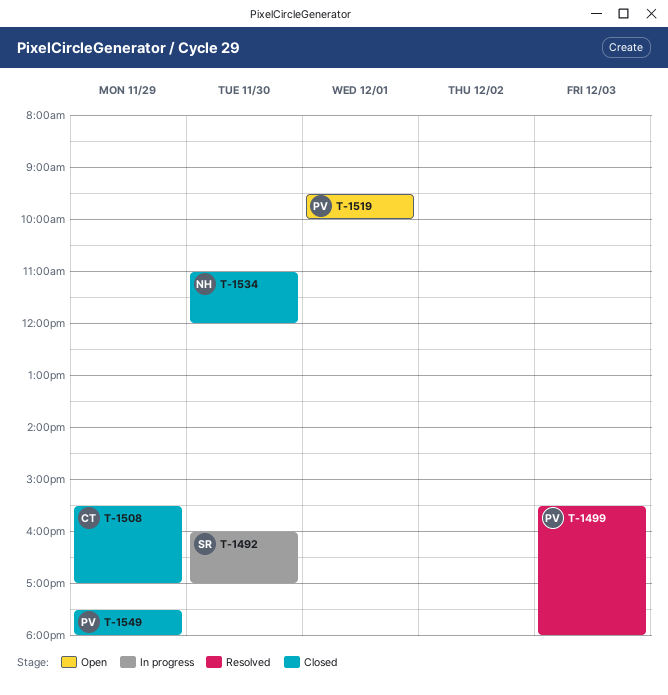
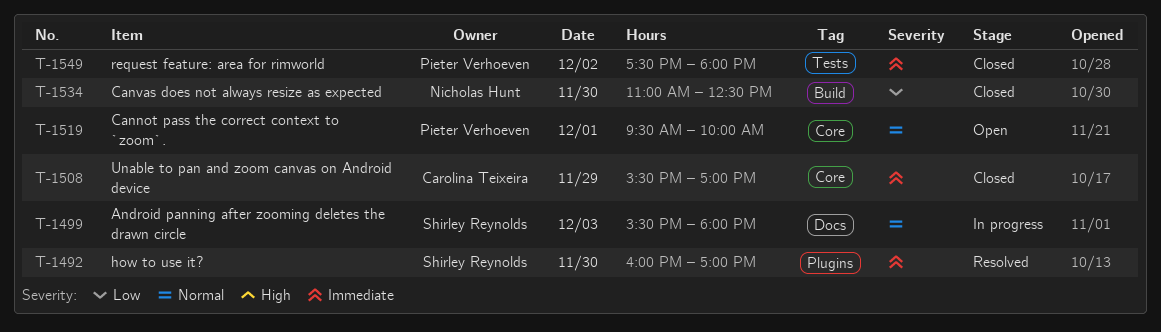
T-1492, status: In progress -> Resolved
T-1499, status: Resolved -> In progress
T-1499, owner: Pieter Verhoeven -> Shirley Reynolds
T-1534, ends: 12:00 -> 12:30
T-1549, day: Nov 29 -> Dec 2

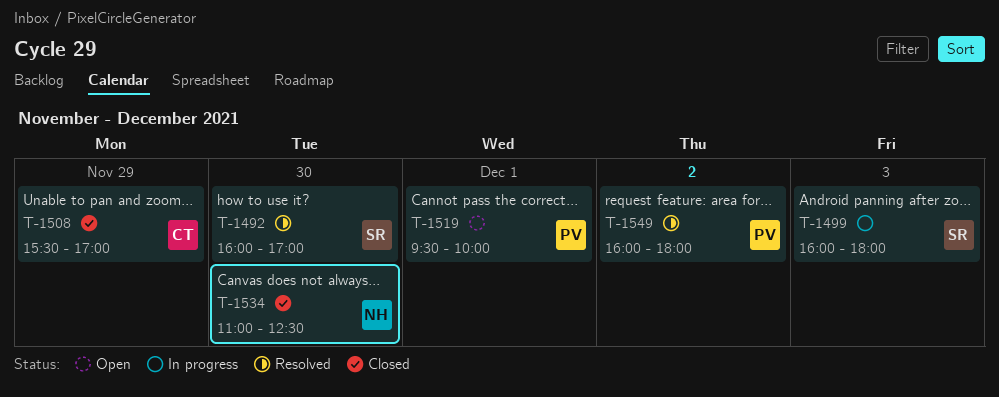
T-1499, begins: 15:30 -> 16:00
T-1549, status: Closed -> Resolved
T-1549, begins: 17:30 -> 16:00

